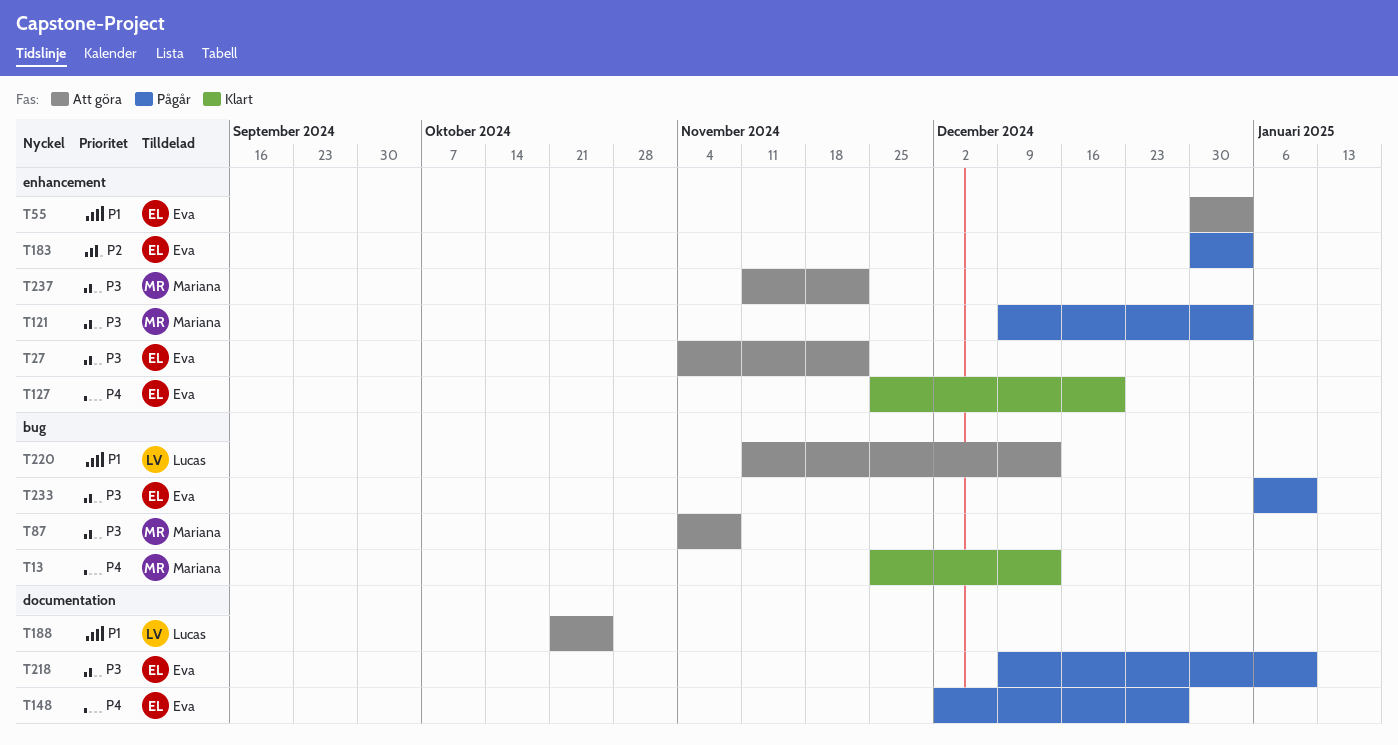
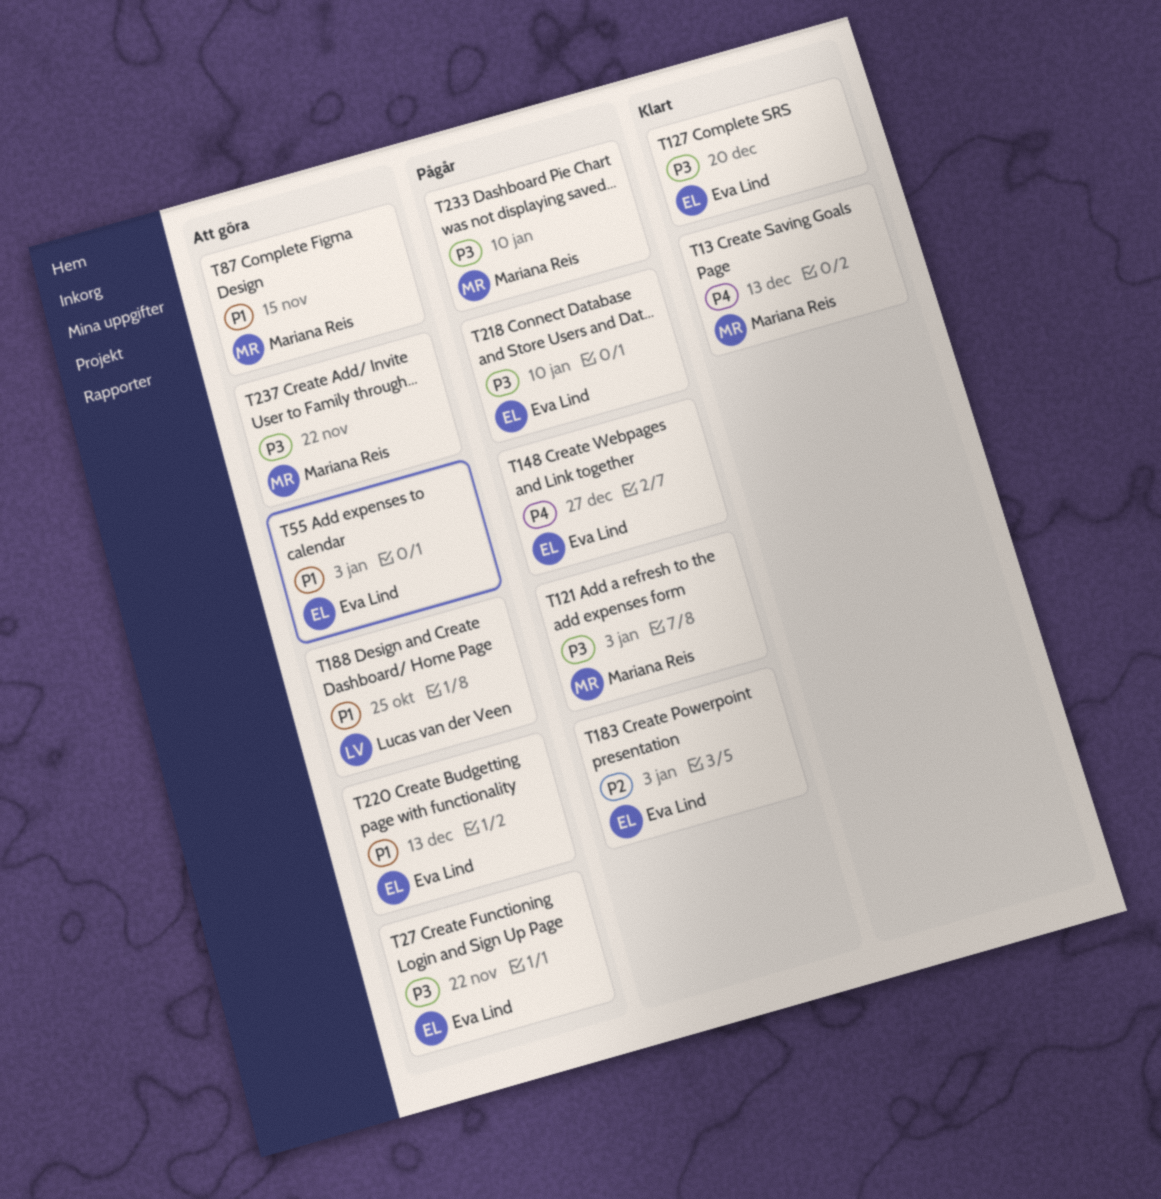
T87, priority: P3 -> P1
T87, due: Nov 8 -> Nov 15
T127, priority: P4 -> P3
T220, owner: Lucas van der Veen -> Eva Lind
T233, owner: Eva Lind -> Mariana Reis

